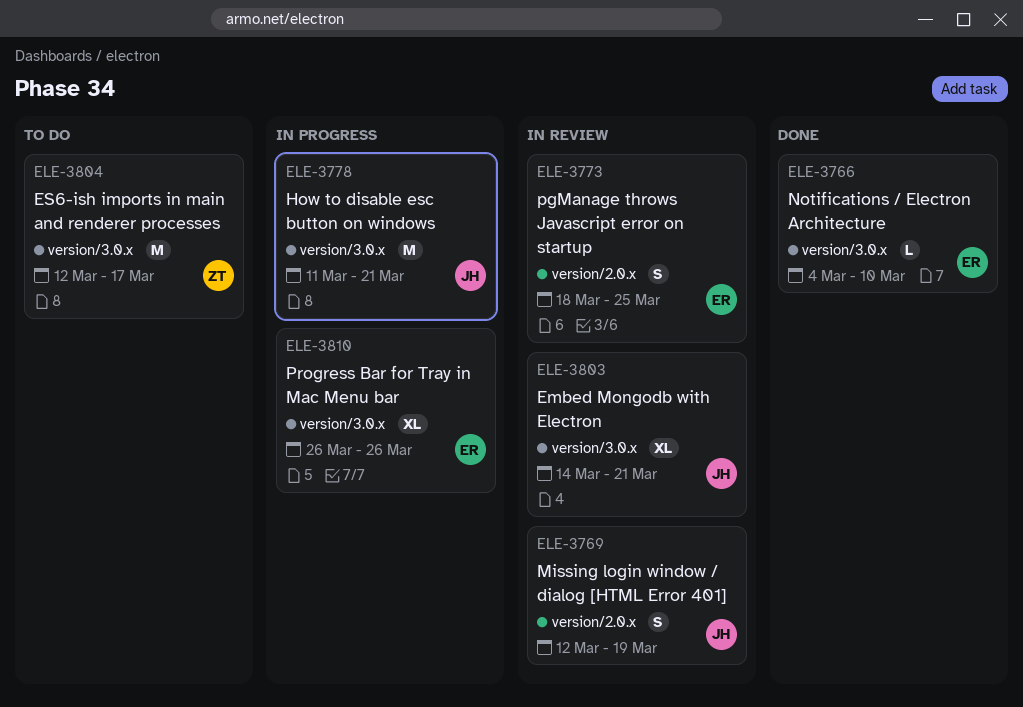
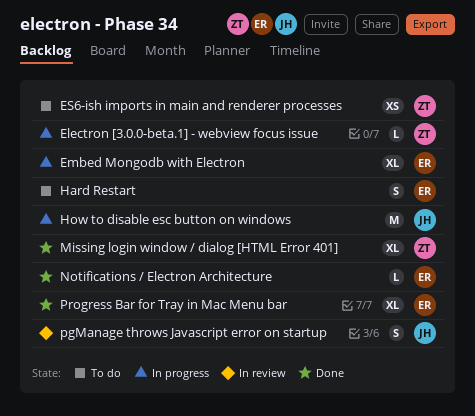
Electron [3.0.0-beta.1] - webview focus issue: none -> present
Embed Mongodb with Electron, status: In review -> In progress
Embed Mongodb with Electron, owner: JH -> ER
ES6-ish imports in main and renderer processes, estimate: M -> XS
Hard Restart: none -> present
Missing login window / dialog [HTML Error 401], status: In review -> Done
Missing login window / dialog [HTML Error 401], owner: JH -> ZT
Missing login window / dialog [HTML Error 401], estimate: S -> XL
pgManage throws Javascript error on startup, owner: ER -> JH
Progress Bar for Tray in Mac Menu bar, status: In progress -> Done

